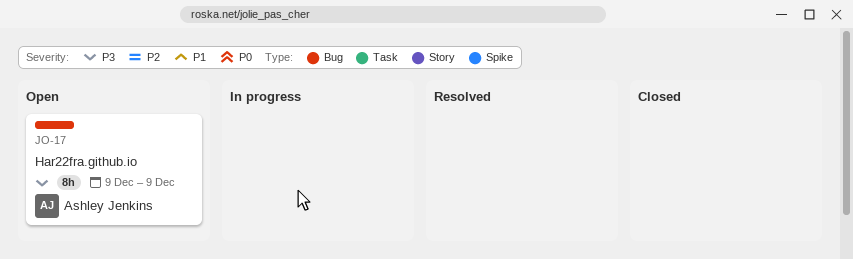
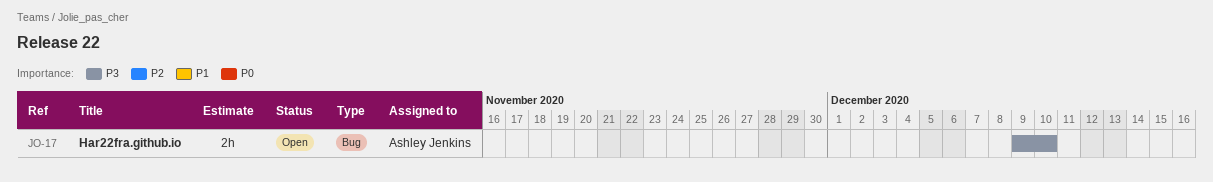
JO-17, estimate: 8h -> 2h
JO-17, due: Dec 9 -> Dec 10

